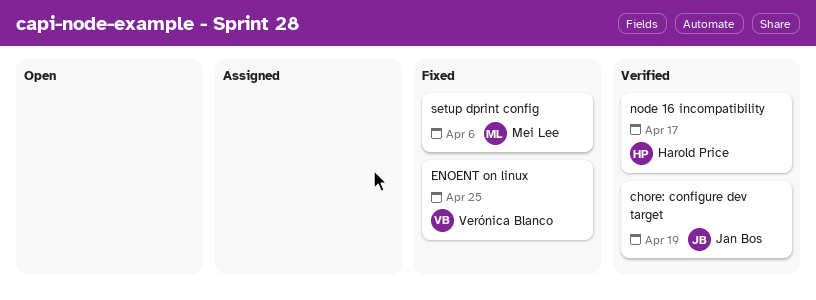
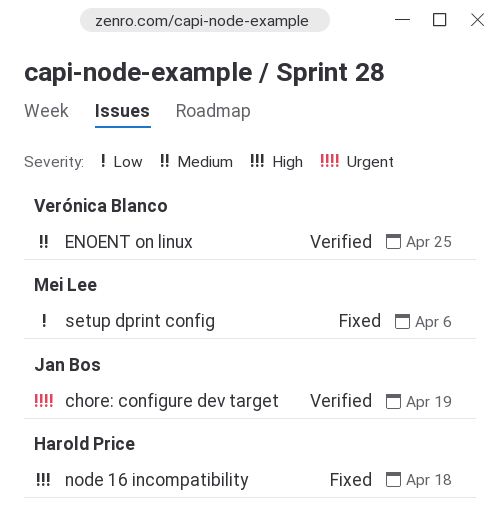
ENOENT on linux, status: Fixed -> Verified
node 16 incompatibility, status: Verified -> Fixed
node 16 incompatibility, due: Apr 17 -> Apr 18

